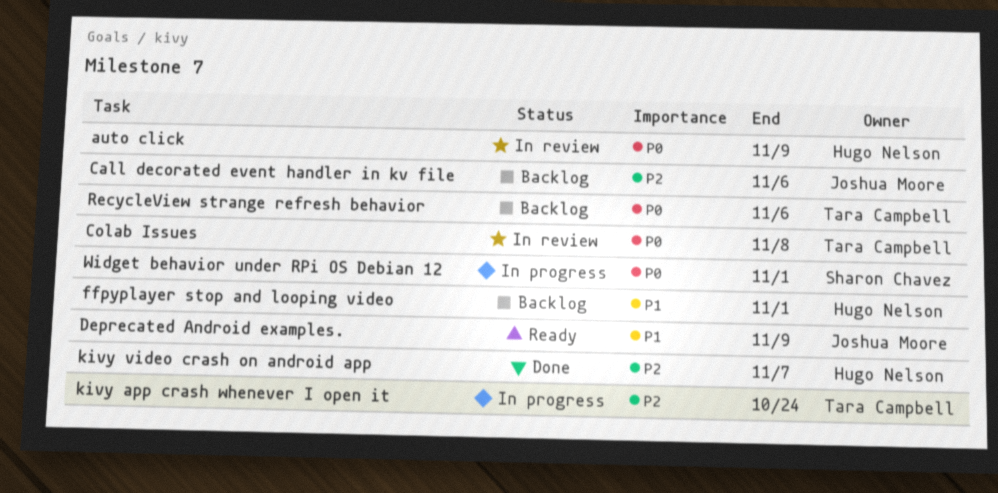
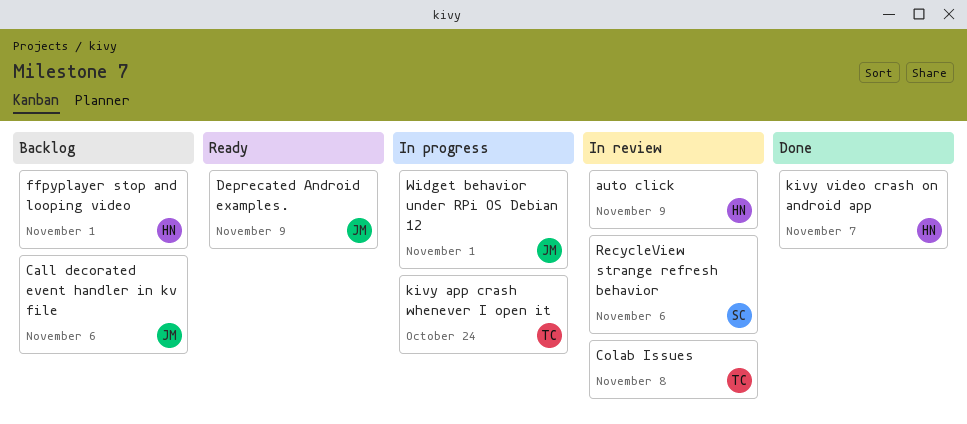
RecycleView strange refresh behavior, status: Backlog -> In review
RecycleView strange refresh behavior, owner: Tara Campbell -> Sharon Chavez
Widget behavior under RPi OS Debian 12, owner: Sharon Chavez -> Joshua Moore

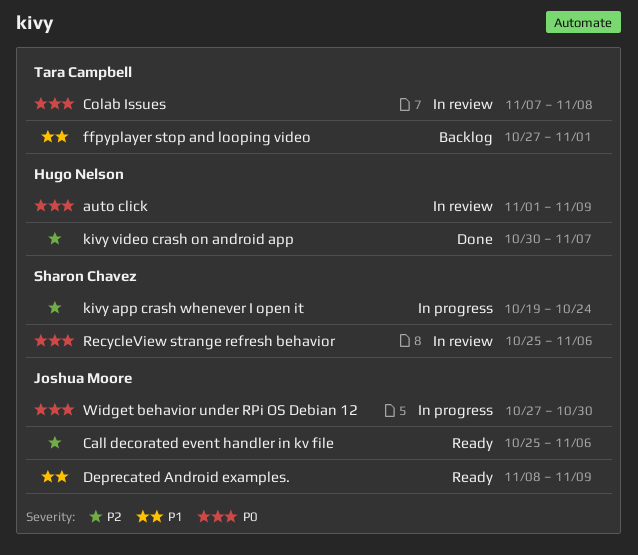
Call decorated event handler in kv file, status: Backlog -> Ready
ffpyplayer stop and looping video, owner: Hugo Nelson -> Tara Campbell
kivy app crash whenever I open it, owner: Tara Campbell -> Sharon Chavez
Widget behavior under RPi OS Debian 12, due: Nov 1 -> Oct 30

